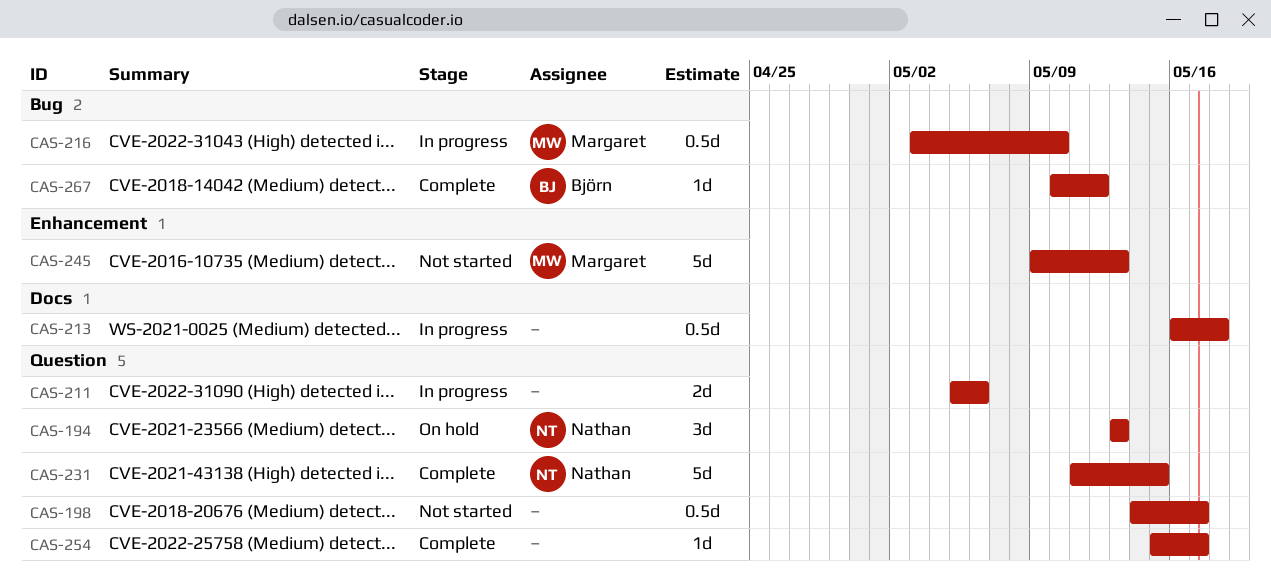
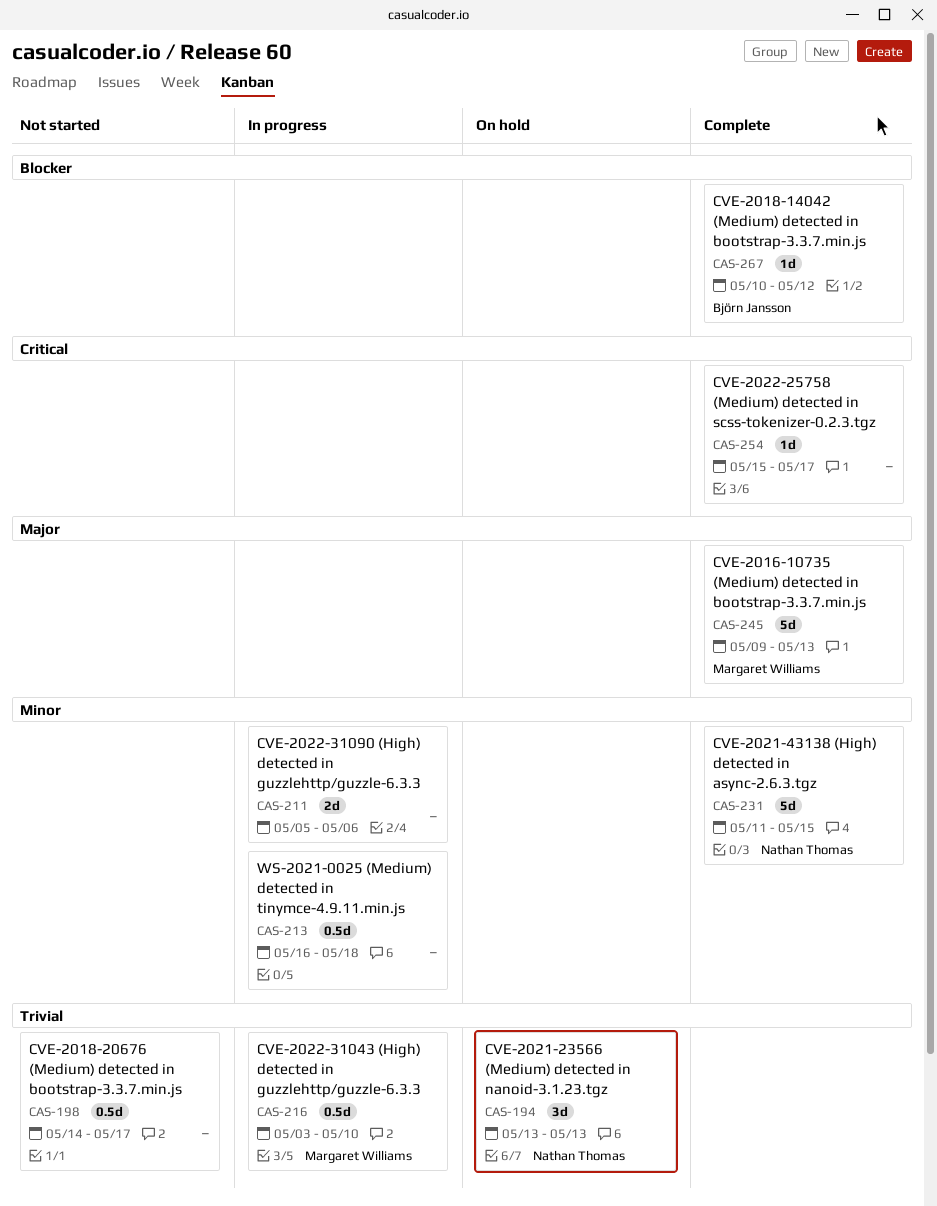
CAS-245, status: Not started -> Complete

